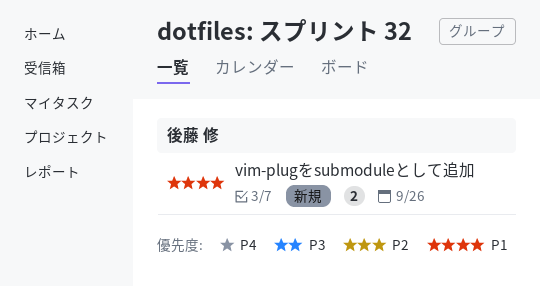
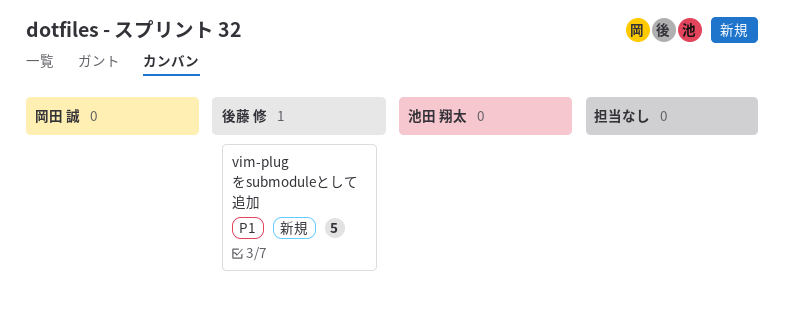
vim-plugをsubmoduleとして追加, estimate: 2 -> 5

